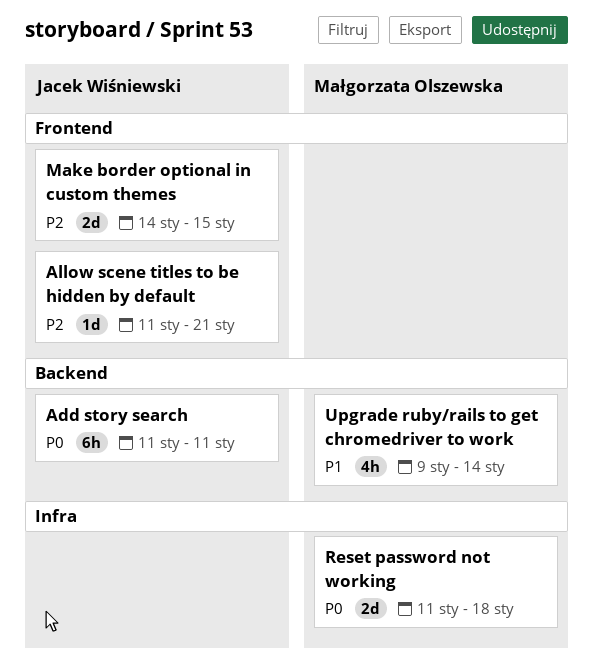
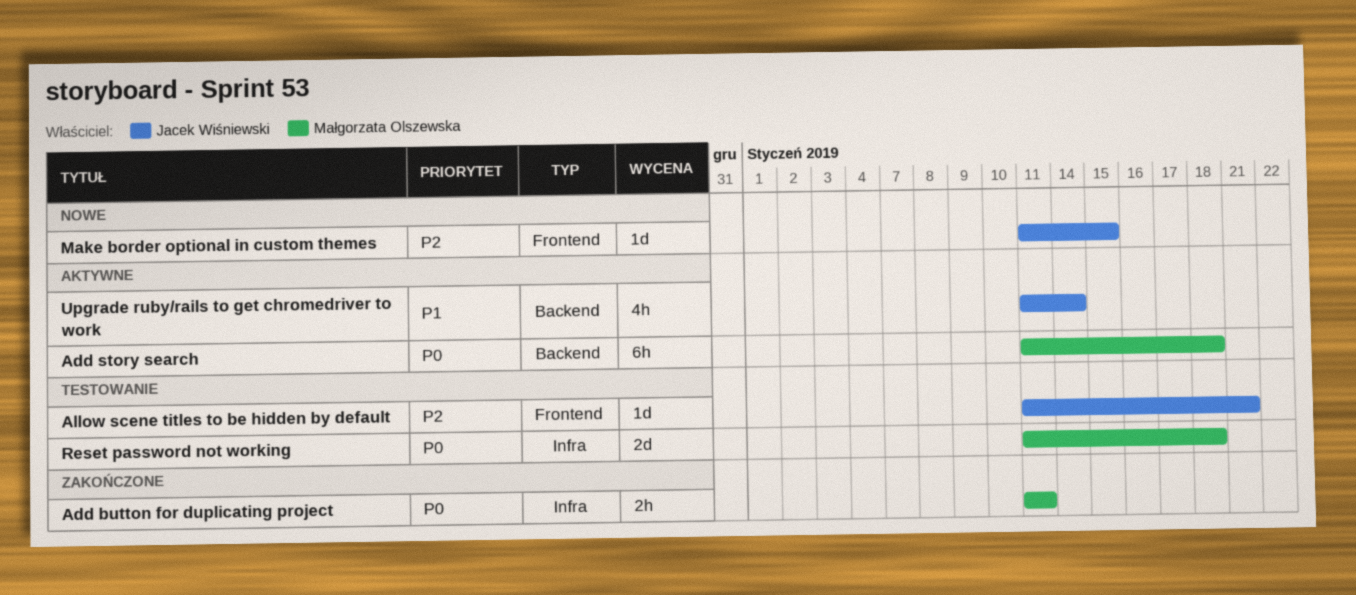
Add button for duplicating project: none -> present
Add story search, owner: Jacek Wiśniewski -> Małgorzata Olszewska
Add story search, due: Jan 11 -> Jan 18
Make border optional in custom themes, estimate: 2d -> 1d
Make border optional in custom themes, start: Jan 14 -> Jan 11
Upgrade ruby/rails to get chromedriver to work, owner: Małgorzata Olszewska -> Jacek Wiśniewski
Upgrade ruby/rails to get chromedriver to work, start: Jan 9 -> Jan 11

